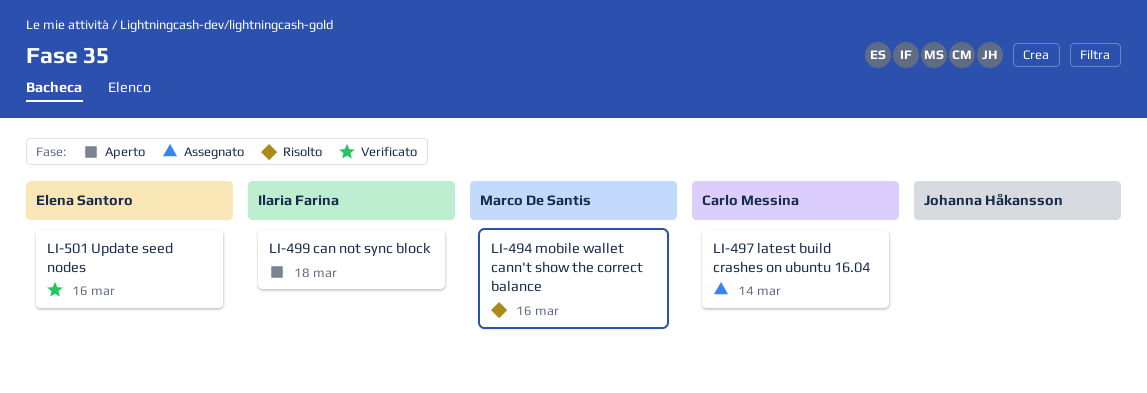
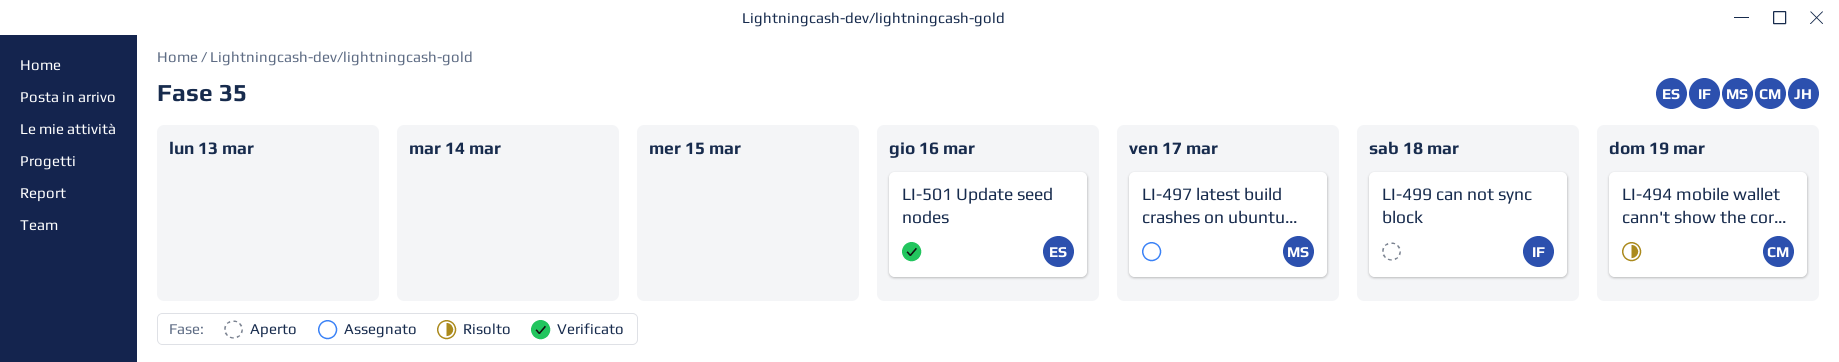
LI-494, owner: Marco De Santis -> Carlo Messina
LI-494, due: Mar 16 -> Mar 19
LI-497, owner: Carlo Messina -> Marco De Santis
LI-497, due: Mar 14 -> Mar 17

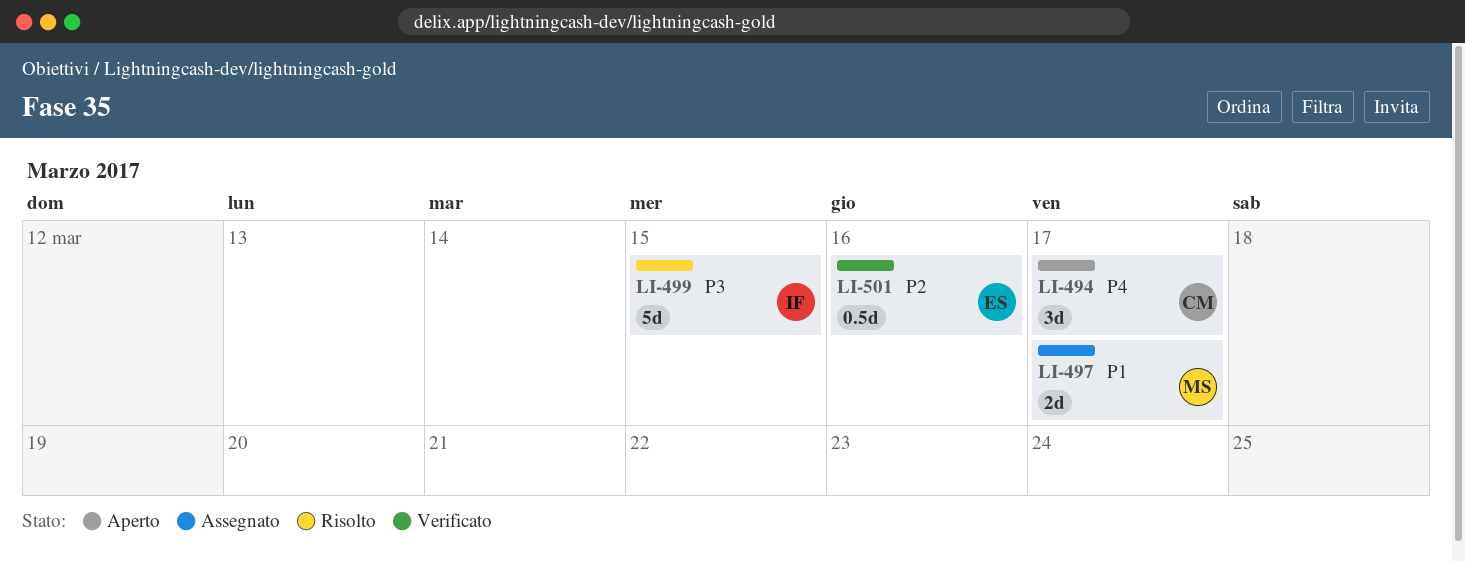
LI-494, status: Risolto -> Aperto
LI-494, due: Mar 19 -> Mar 17
LI-499, status: Aperto -> Risolto
LI-499, due: Mar 18 -> Mar 15

